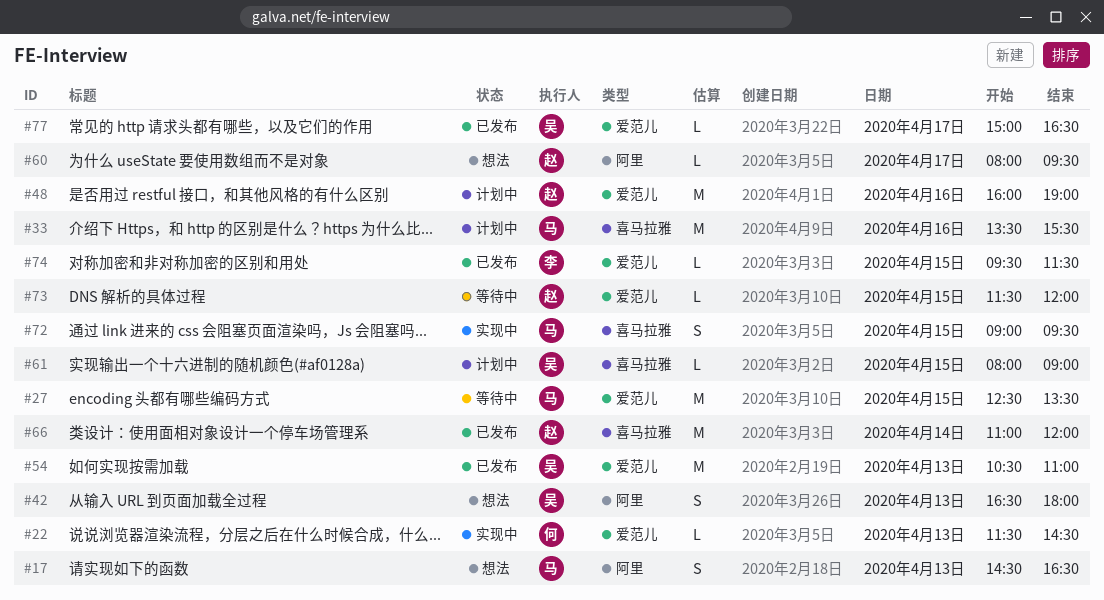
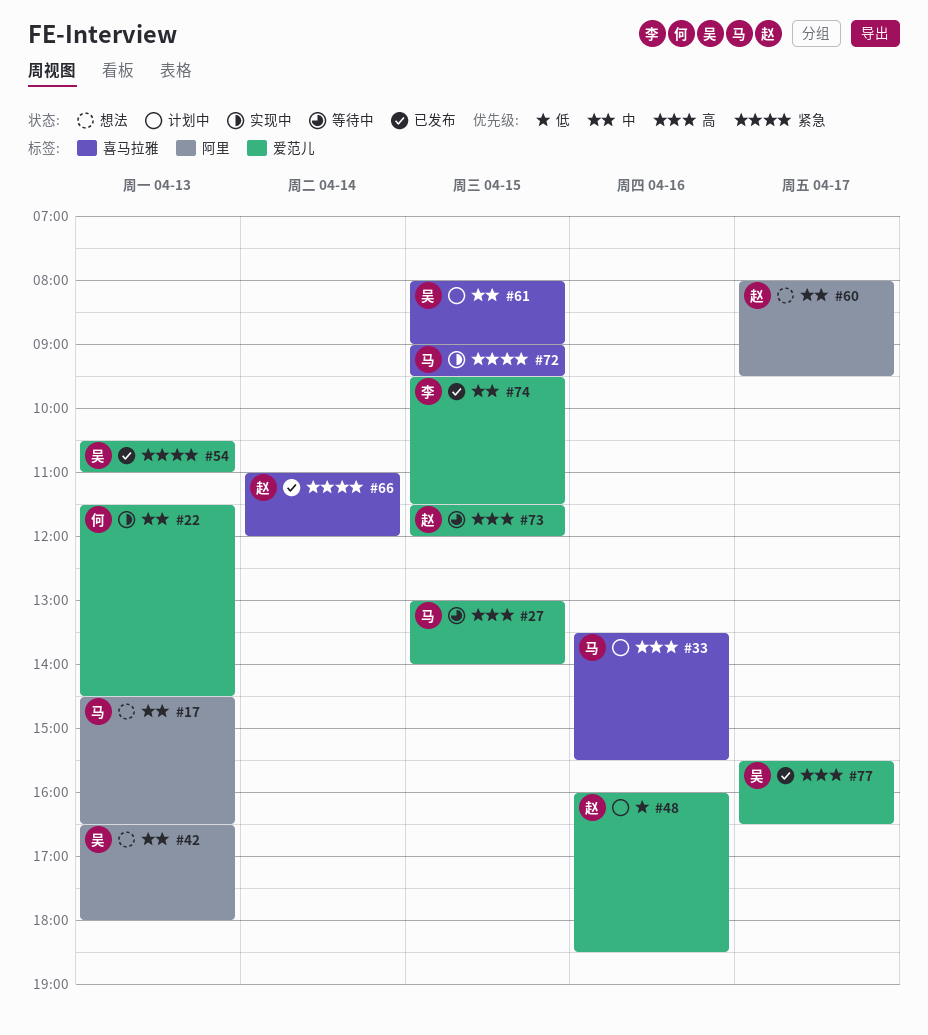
#27, begins: 12:30 -> 13:00
#27, ends: 13:30 -> 14:00
#48, ends: 19:00 -> 18:30
#77, begins: 15:00 -> 15:30

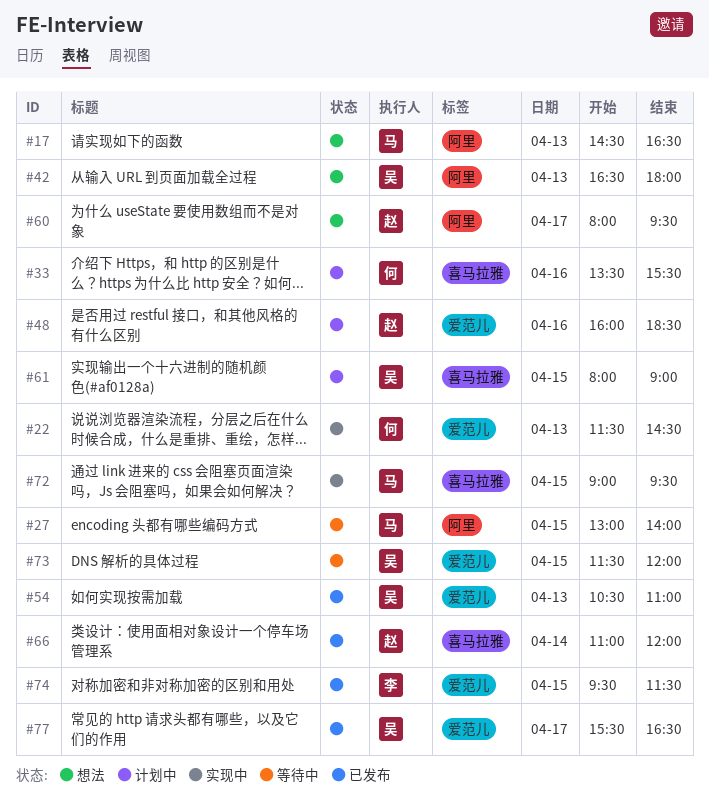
#27, label: 爱范儿 -> 阿里
#33, owner: 马 -> 何
#73, owner: 赵 -> 吴

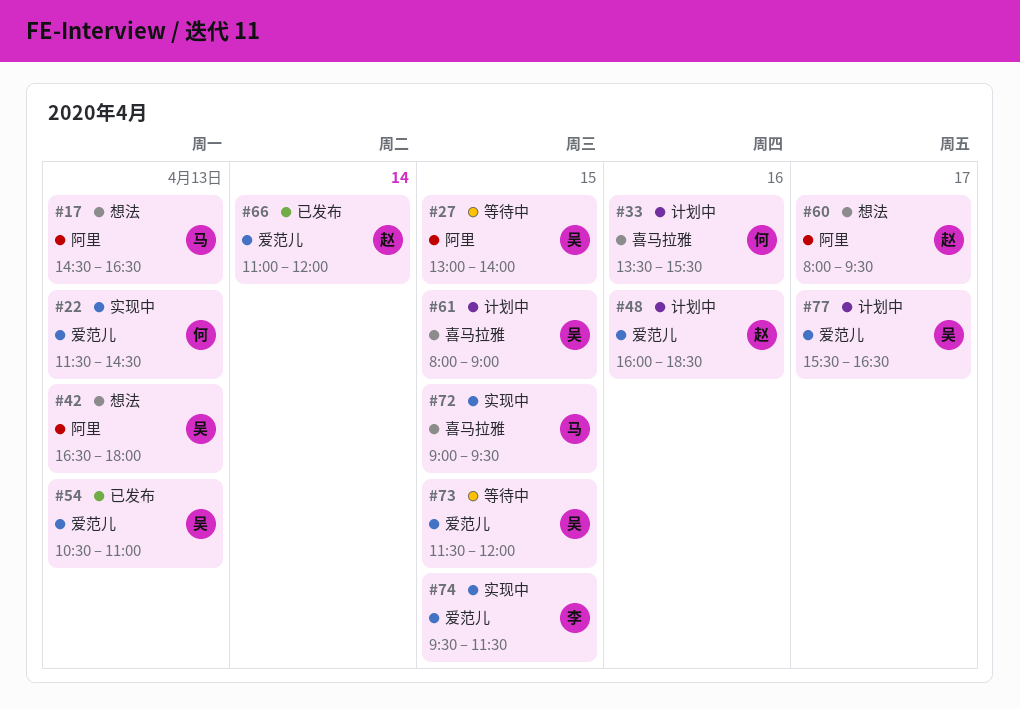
#27, owner: 马 -> 吴
#66, label: 喜马拉雅 -> 爱范儿
#74, status: 已发布 -> 实现中
#77, status: 已发布 -> 计划中

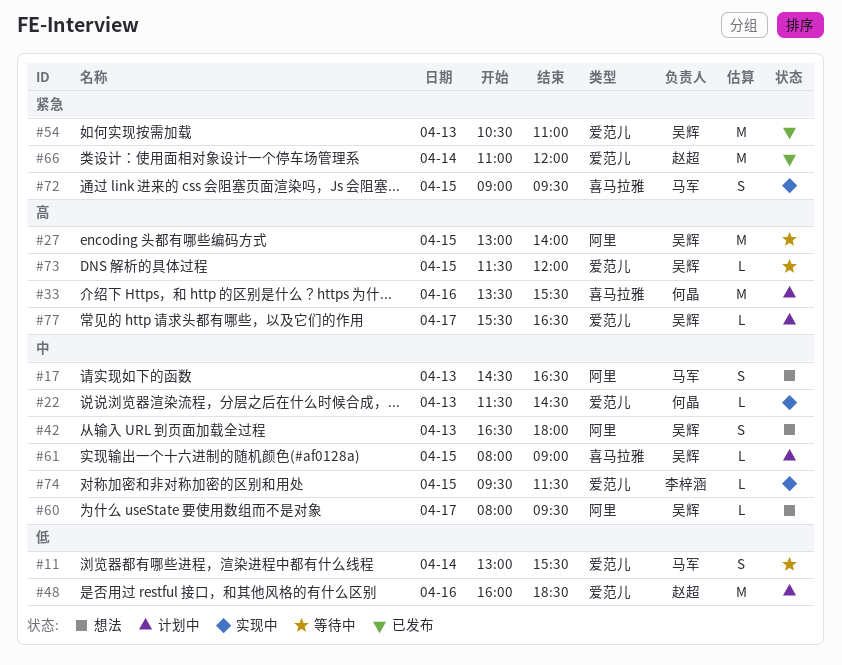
#11: none -> present
#60, owner: 赵超 -> 吴辉

